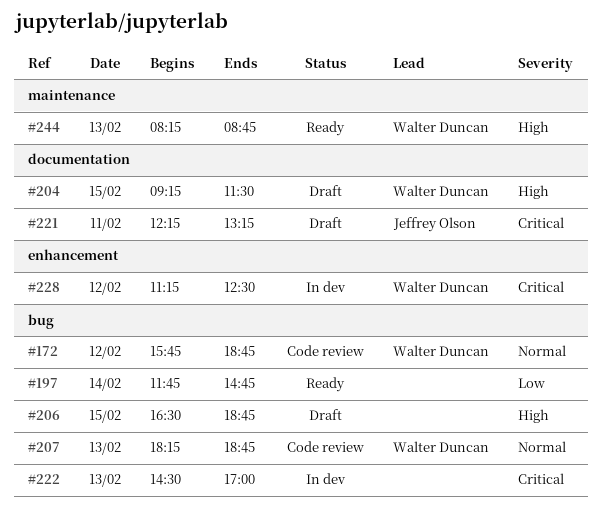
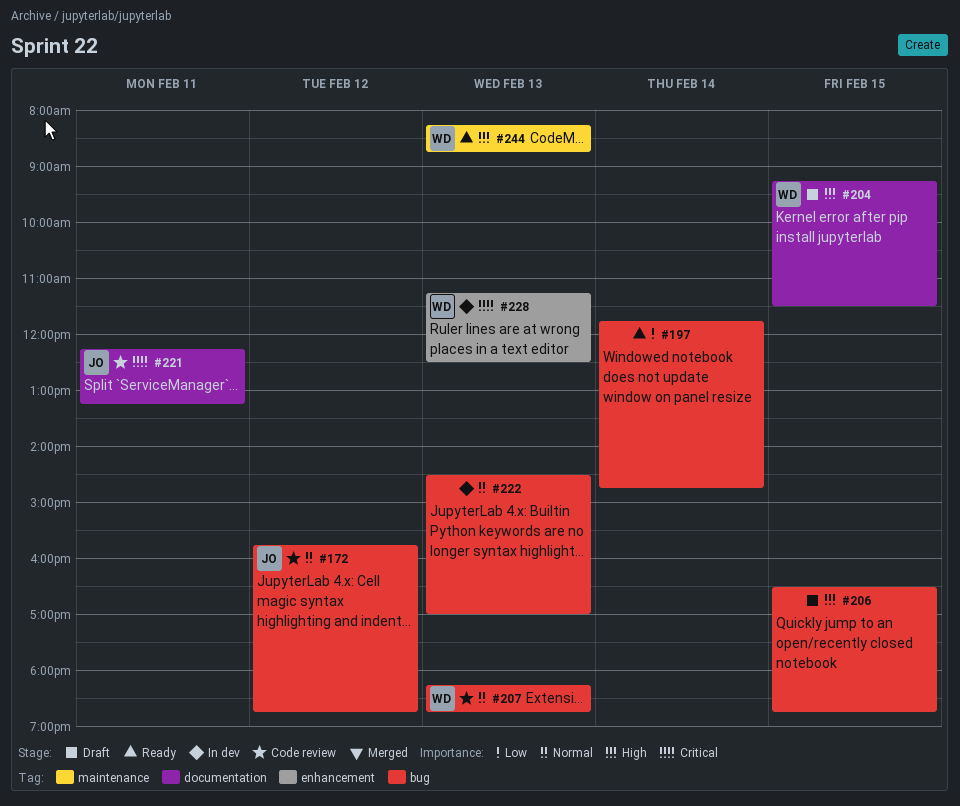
#172, owner: Walter Duncan -> Jeffrey Olson
#221, status: Draft -> Code review
#222, priority: Critical -> Normal
#228, day: Feb 12 -> Feb 13

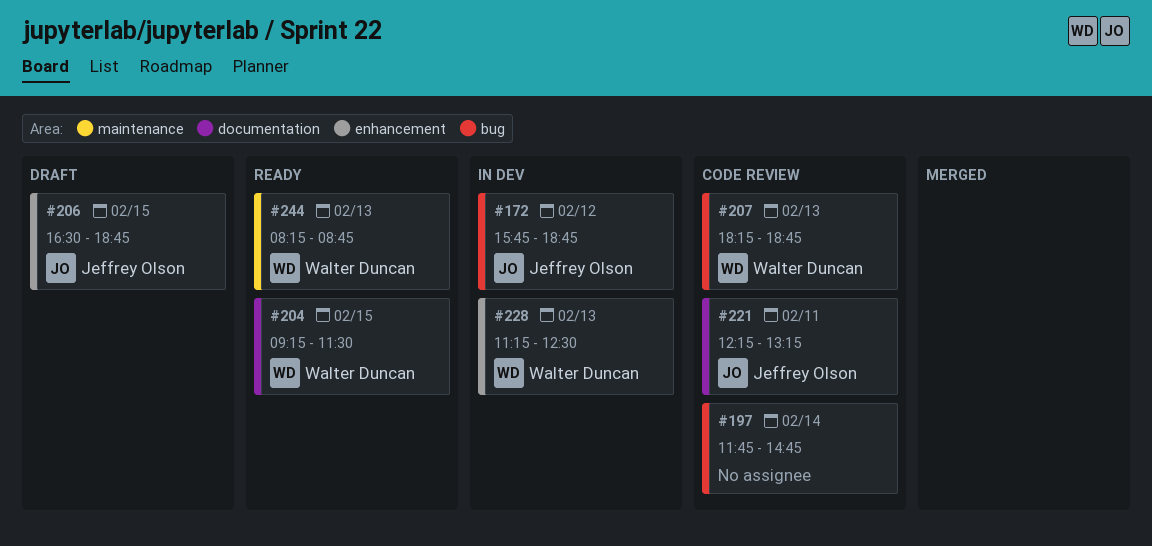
#172, status: Code review -> In dev
#197, status: Ready -> Code review
#204, status: Draft -> Ready
#206, owner: none -> Jeffrey Olson
#206, label: bug -> enhancement
#222: present -> none

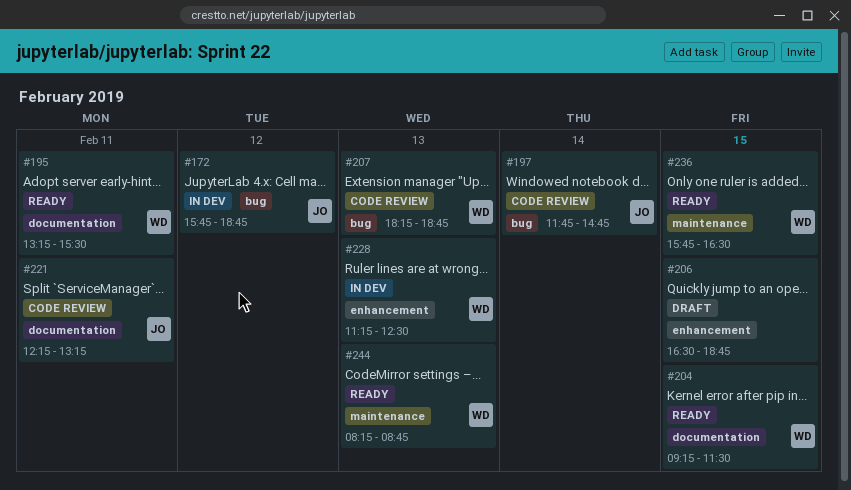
#195: none -> present
#197, owner: none -> Jeffrey Olson
#206, owner: Jeffrey Olson -> none
#236: none -> present

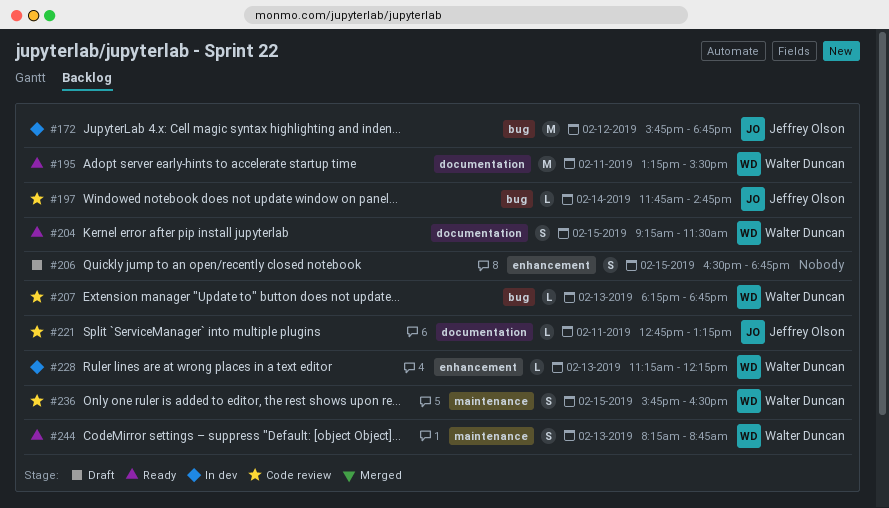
#221, begins: 12:15 -> 12:45
#228, ends: 12:30 -> 12:15
#236, status: Ready -> Code review

